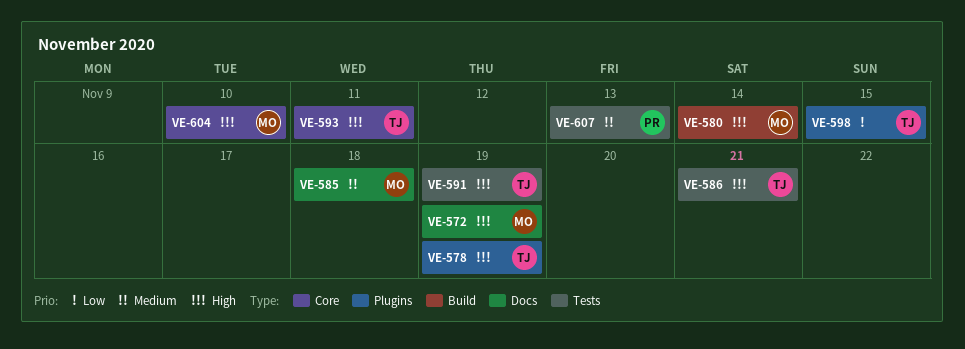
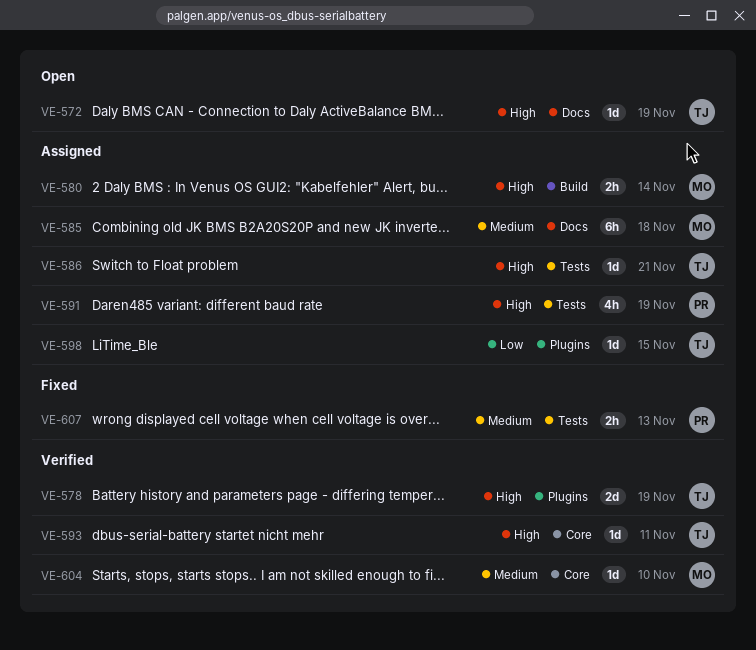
VE-572, owner: MO -> TJ
VE-591, owner: TJ -> PR
VE-604, priority: High -> Medium

